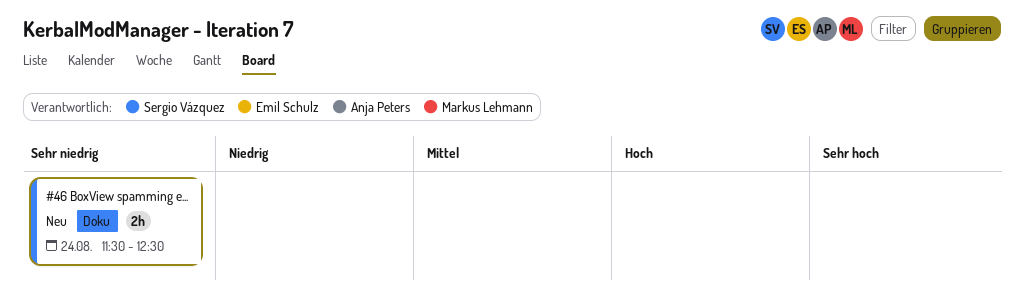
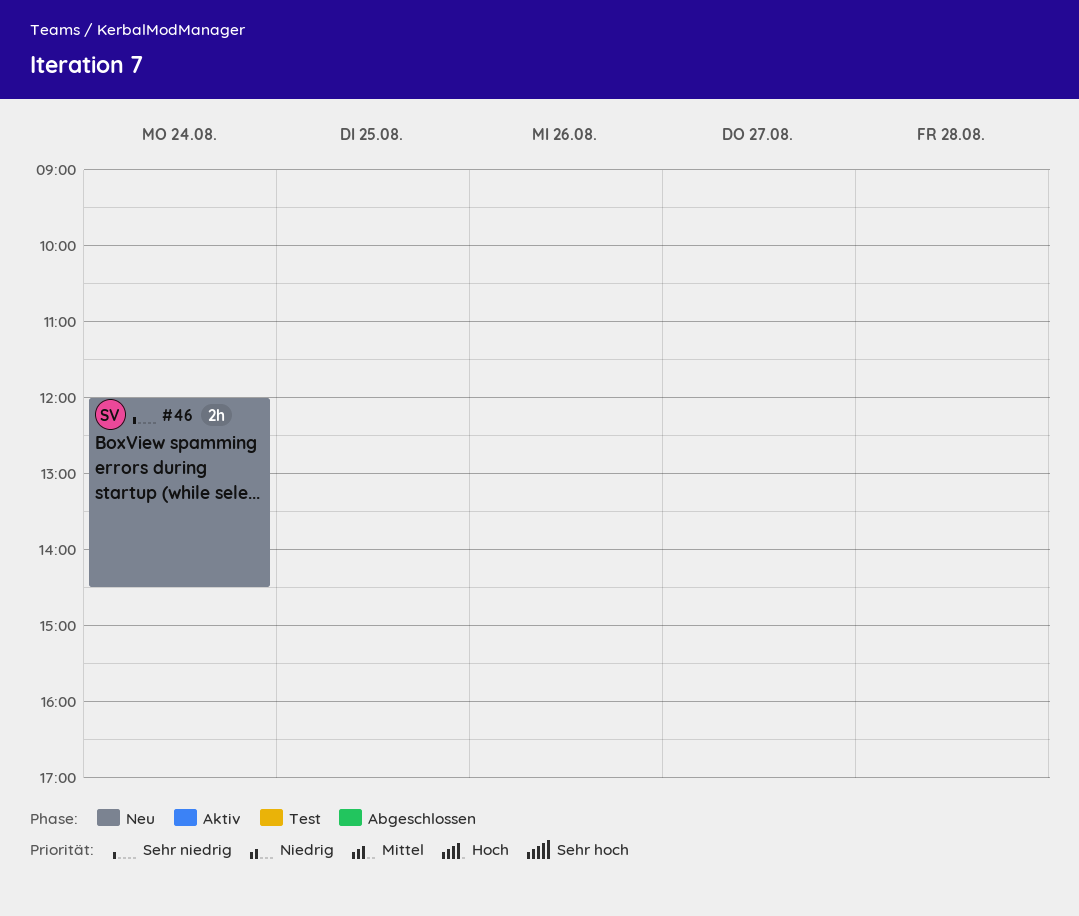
#46, begins: 11:30 -> 12:00
#46, ends: 12:30 -> 14:30

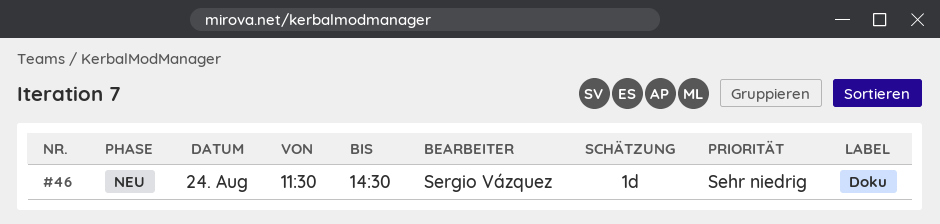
#46, estimate: 2h -> 1d
#46, begins: 12:00 -> 11:30

